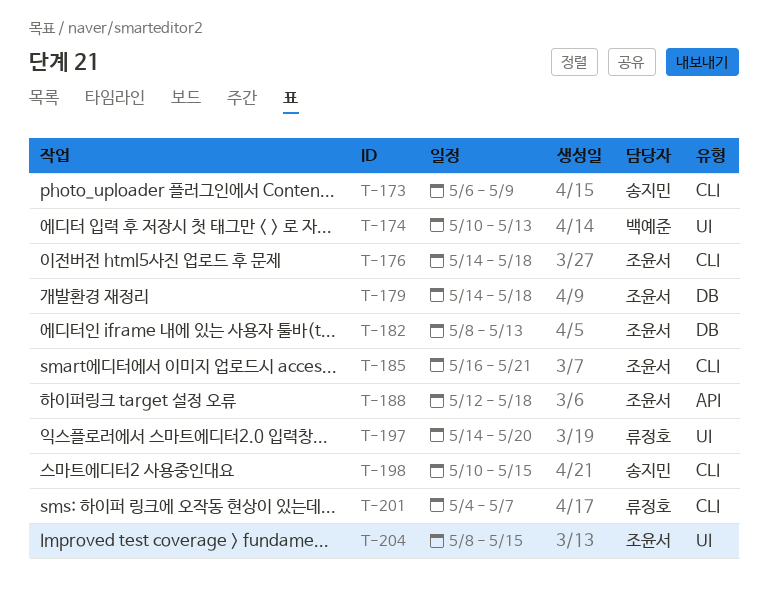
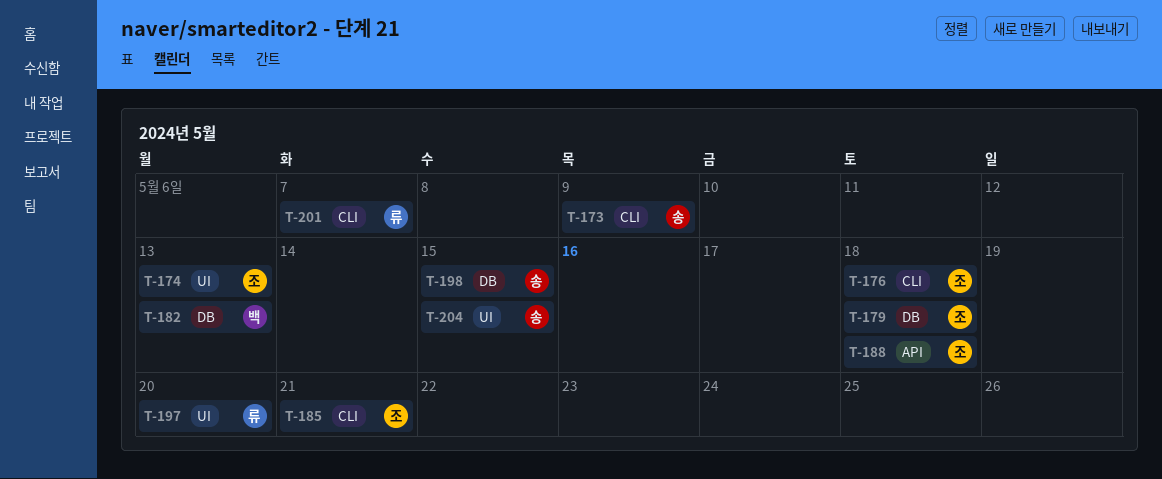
T-174, owner: 백예준 -> 조윤서
T-182, owner: 조윤서 -> 백예준
T-198, label: CLI -> DB
T-204, owner: 조윤서 -> 송지민

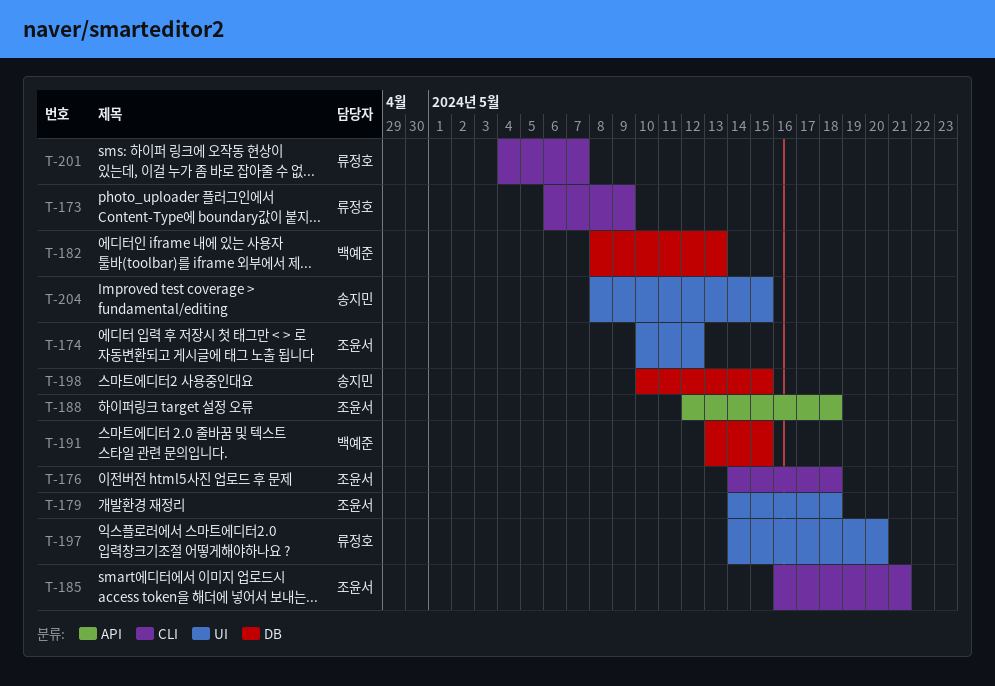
T-173, owner: 송지민 -> 류정호
T-174, due: May 13 -> May 12
T-179, label: DB -> UI
T-191: none -> present

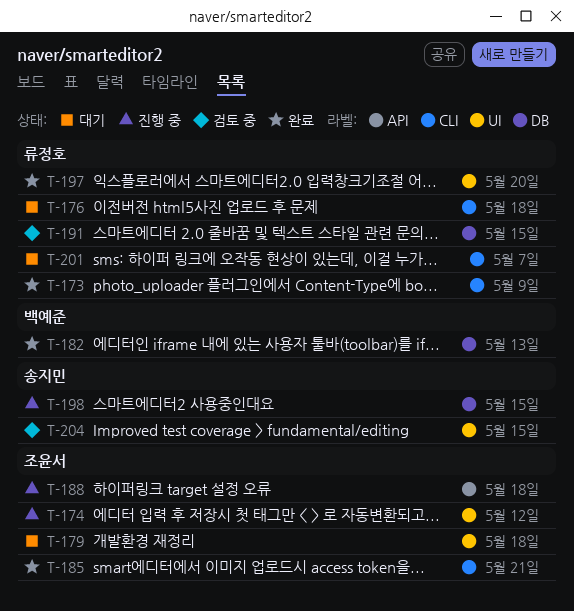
T-176, owner: 조윤서 -> 류정호
T-191, owner: 백예준 -> 류정호

